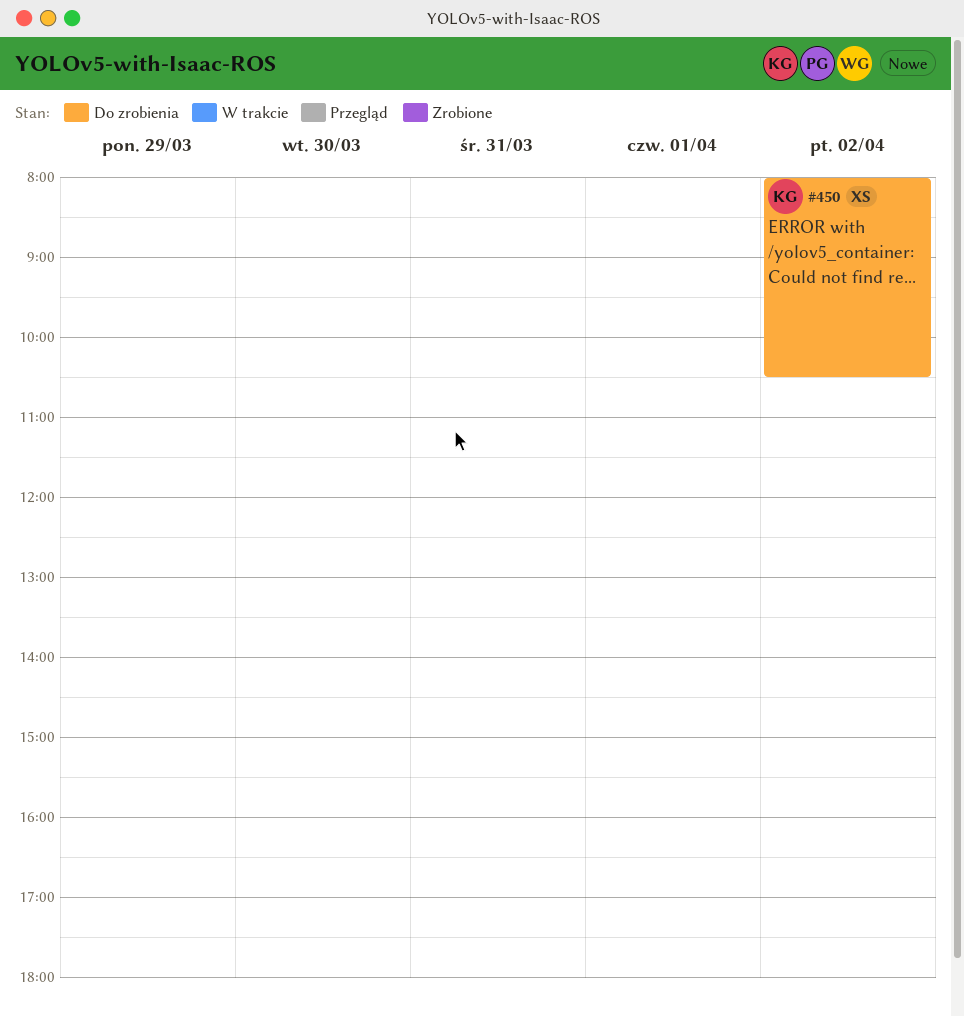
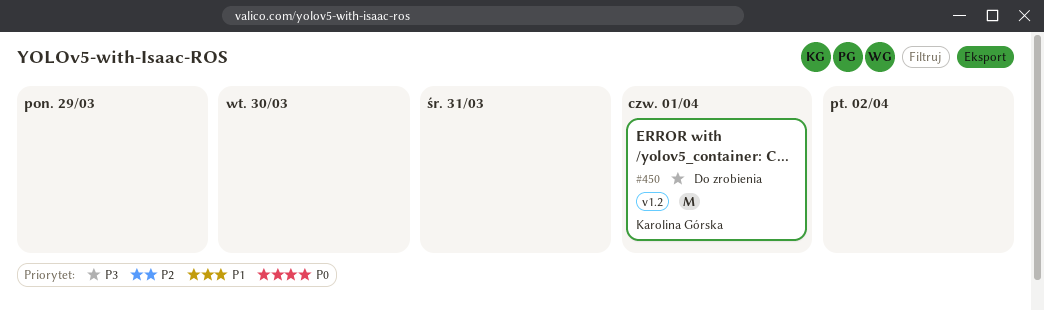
#450, estimate: XS -> M
#450, day: Apr 2 -> Apr 1

